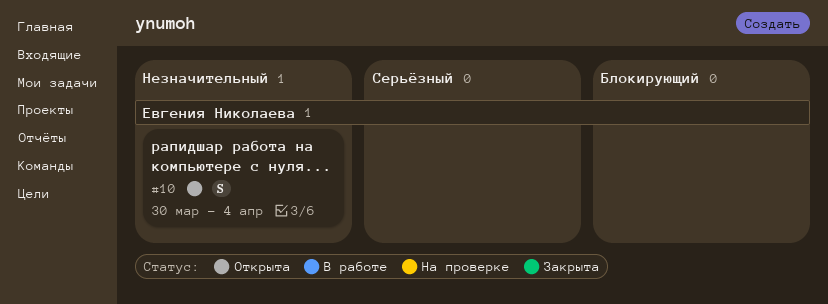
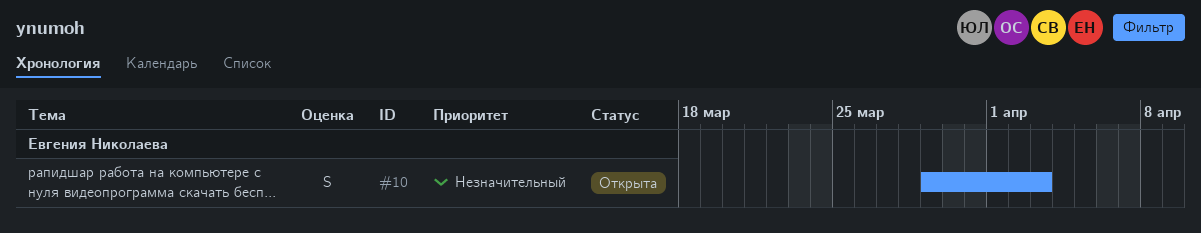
#10, start: Mar 30 -> Mar 29
#10, due: Apr 4 -> Apr 3

